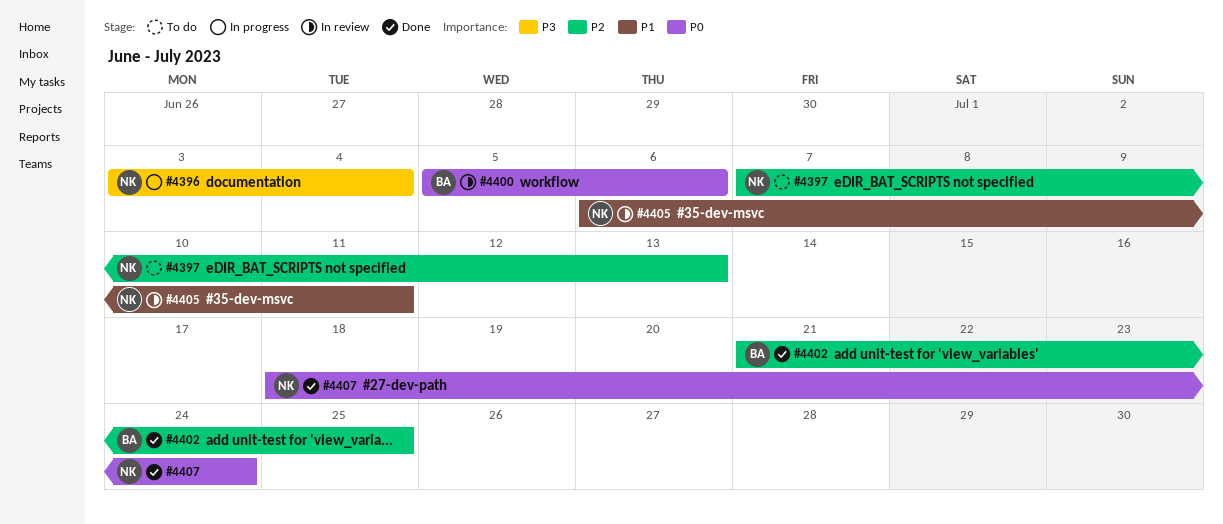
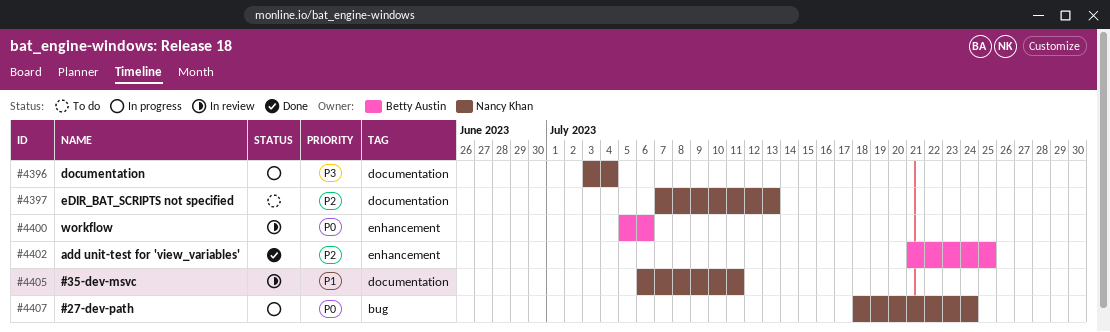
#4407, status: Done -> In progress

